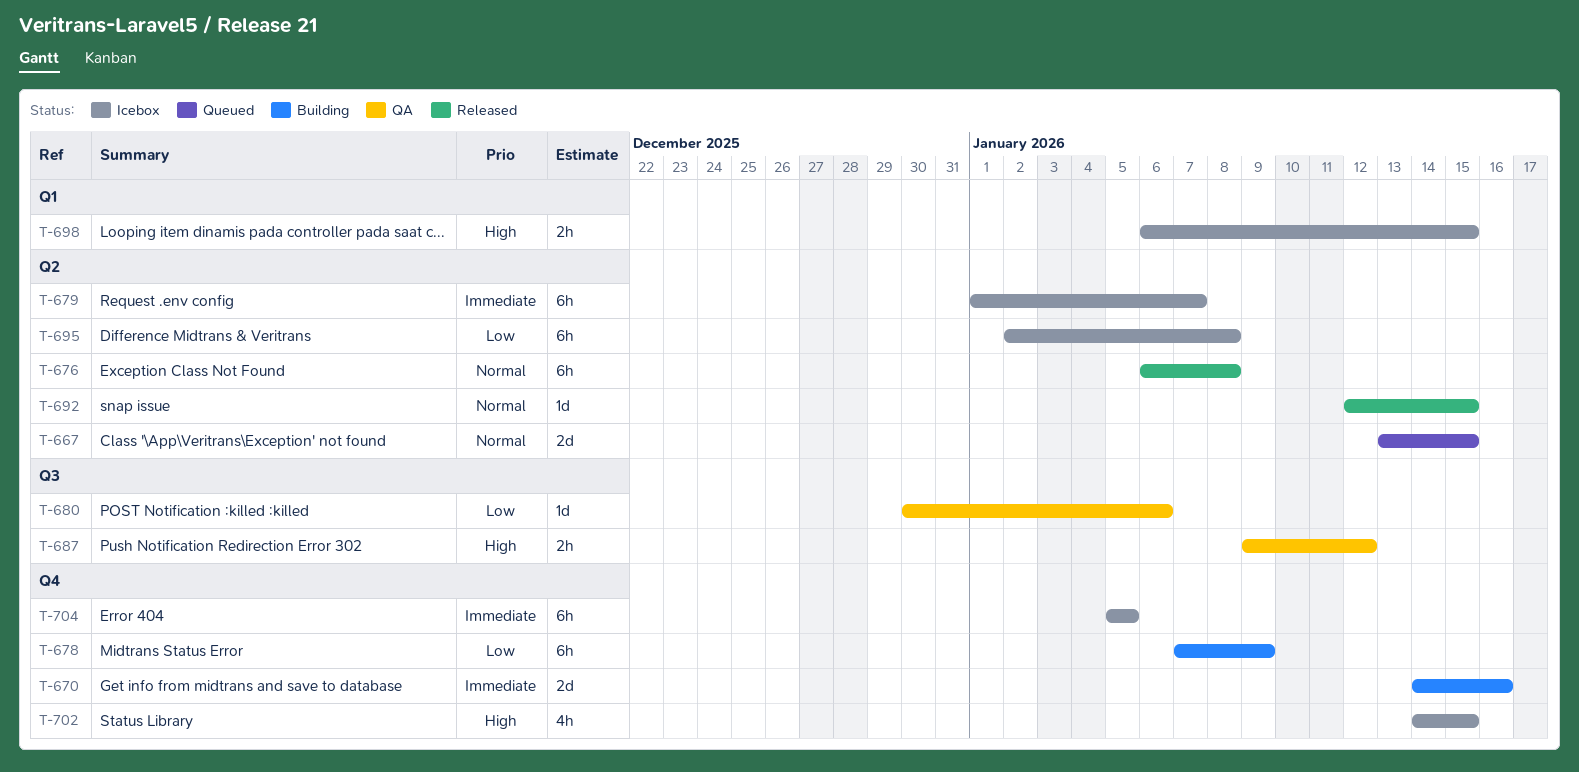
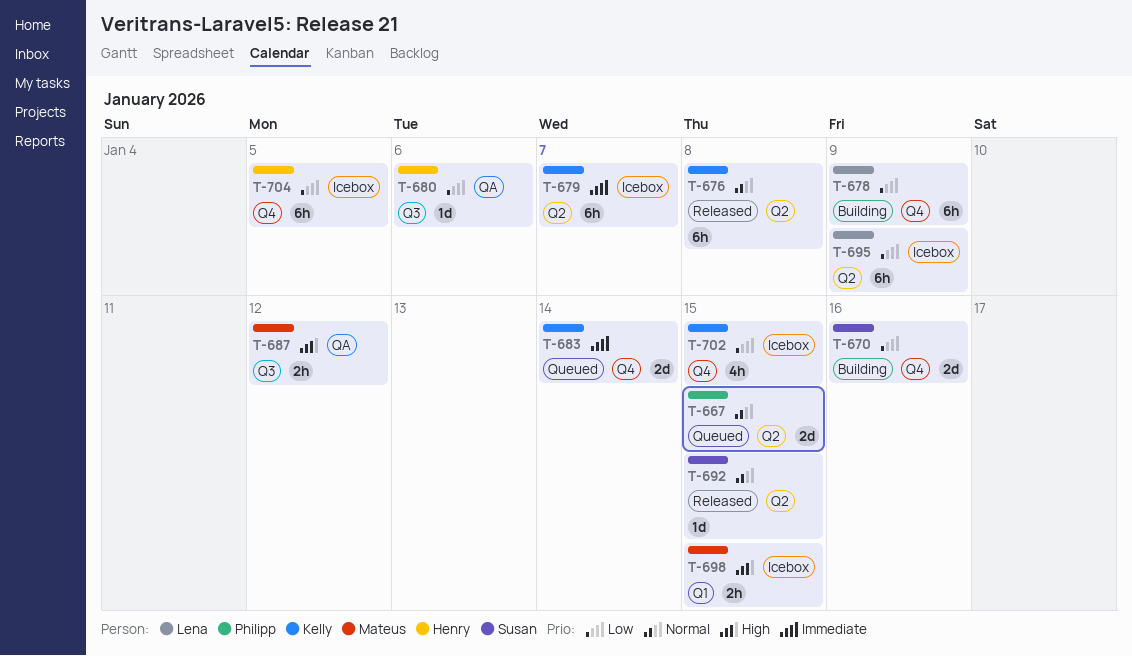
T-670, priority: Immediate -> Low
T-683: none -> present
T-695, due: Jan 8 -> Jan 9
T-702, priority: High -> Low
T-704, priority: Immediate -> Low

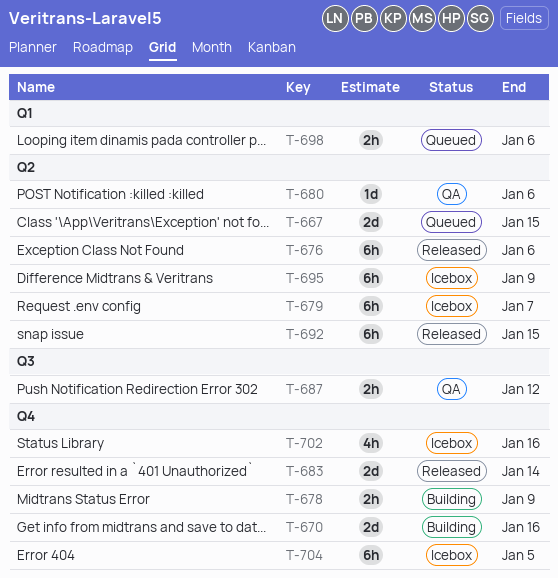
T-676, due: Jan 8 -> Jan 6
T-678, estimate: 6h -> 2h
T-680, label: Q3 -> Q2
T-683, status: Queued -> Released
T-692, estimate: 1d -> 6h
T-698, status: Icebox -> Queued
T-698, due: Jan 15 -> Jan 6
T-702, due: Jan 15 -> Jan 16

